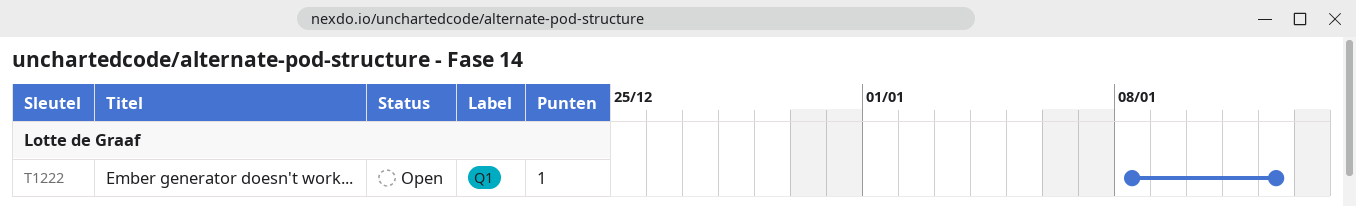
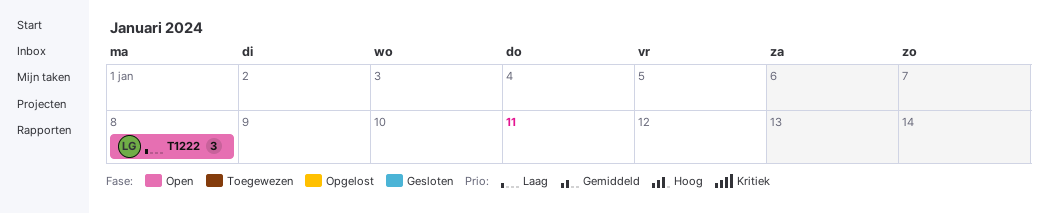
T1222, estimate: 1 -> 3
T1222, due: Jan 12 -> Jan 8

